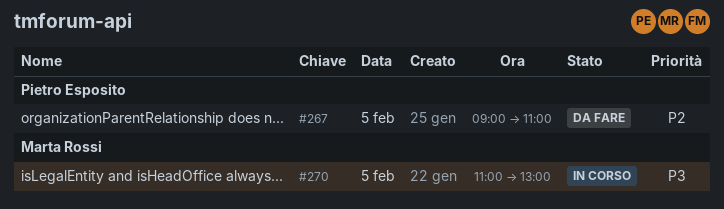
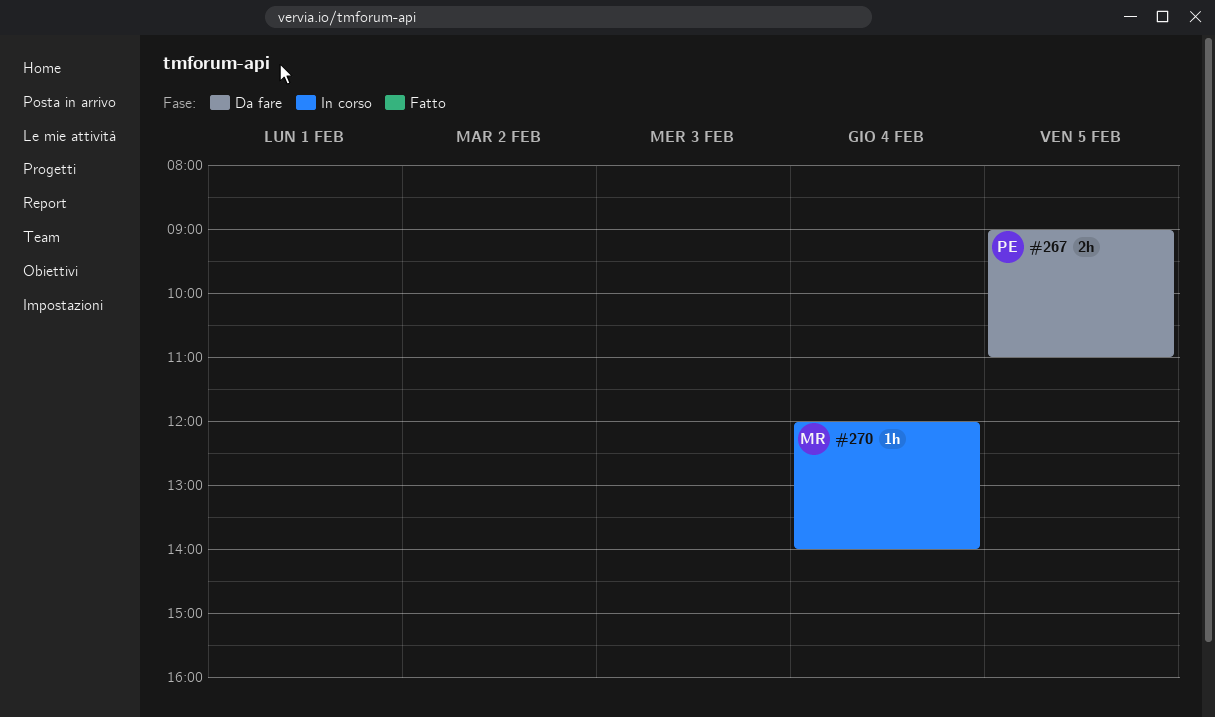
#270, day: Feb 5 -> Feb 4
#270, begins: 11:00 -> 12:00
#270, ends: 13:00 -> 14:00

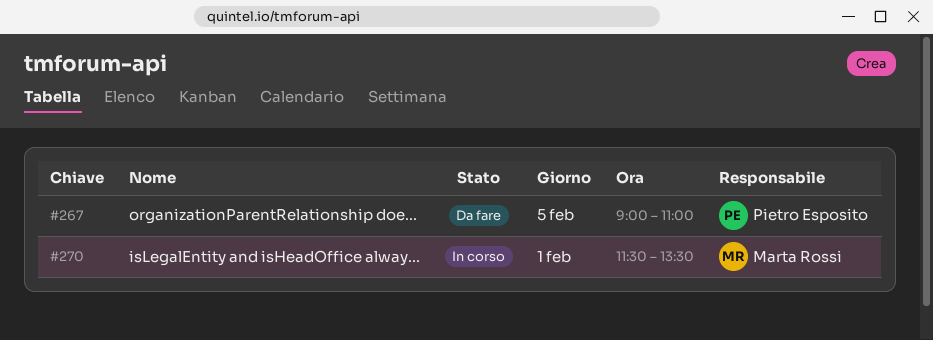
#270, day: Feb 4 -> Feb 1
#270, begins: 12:00 -> 11:30
#270, ends: 14:00 -> 13:30

